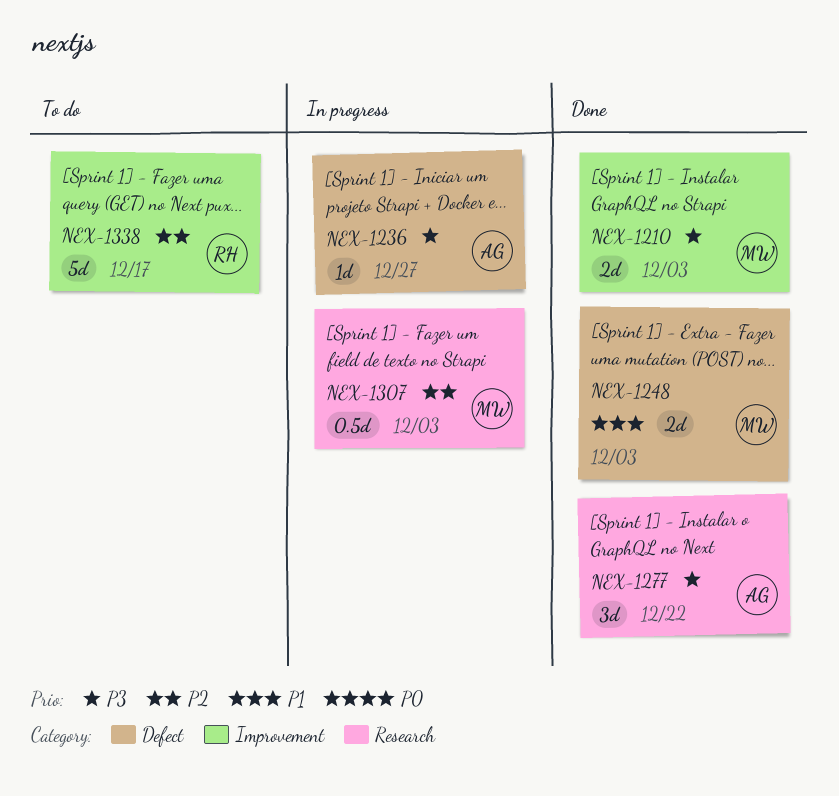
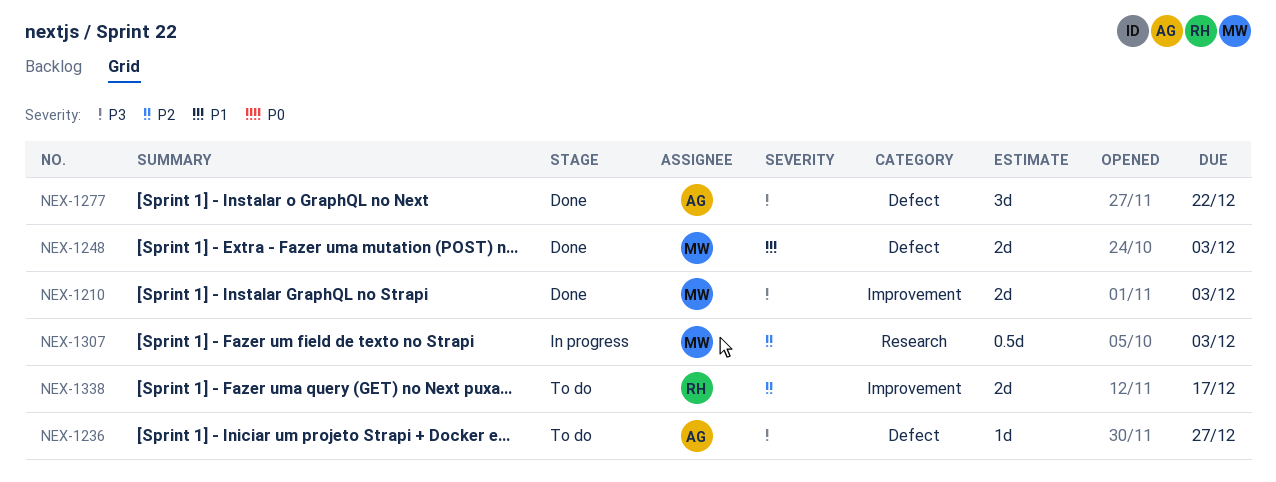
NEX-1236, status: In progress -> To do
NEX-1277, label: Research -> Defect
NEX-1338, estimate: 5d -> 2d

